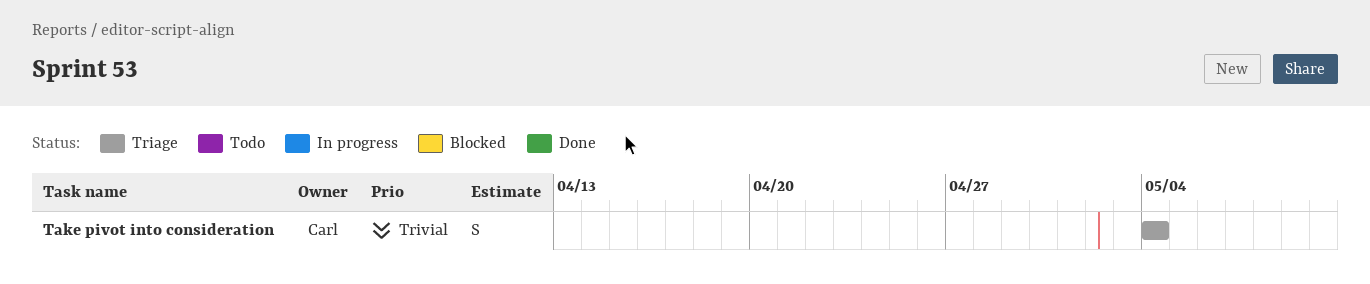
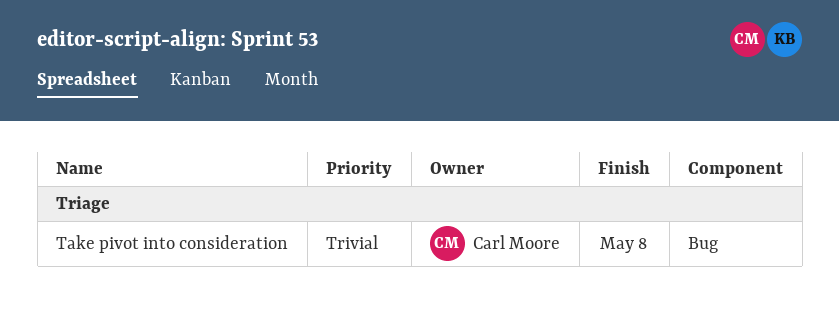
Take pivot into consideration, due: May 4 -> May 8

